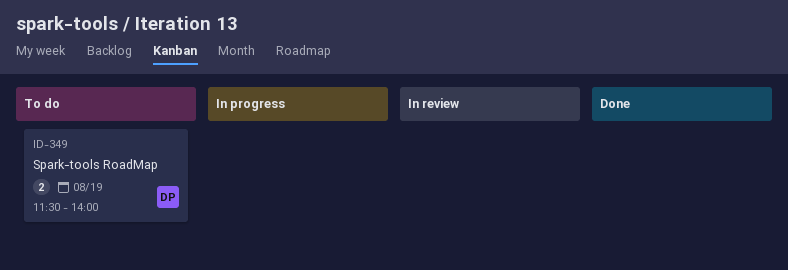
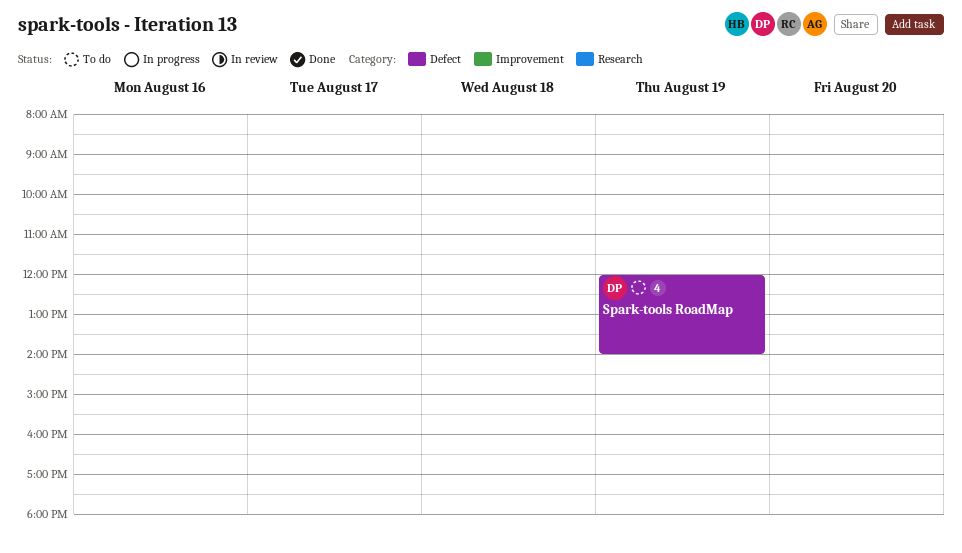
Spark-tools RoadMap, estimate: 2 -> 4
Spark-tools RoadMap, begins: 11:30 -> 12:00

